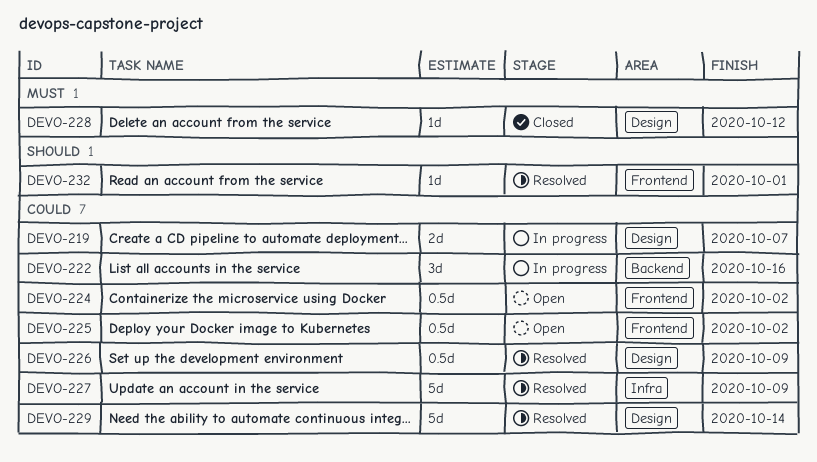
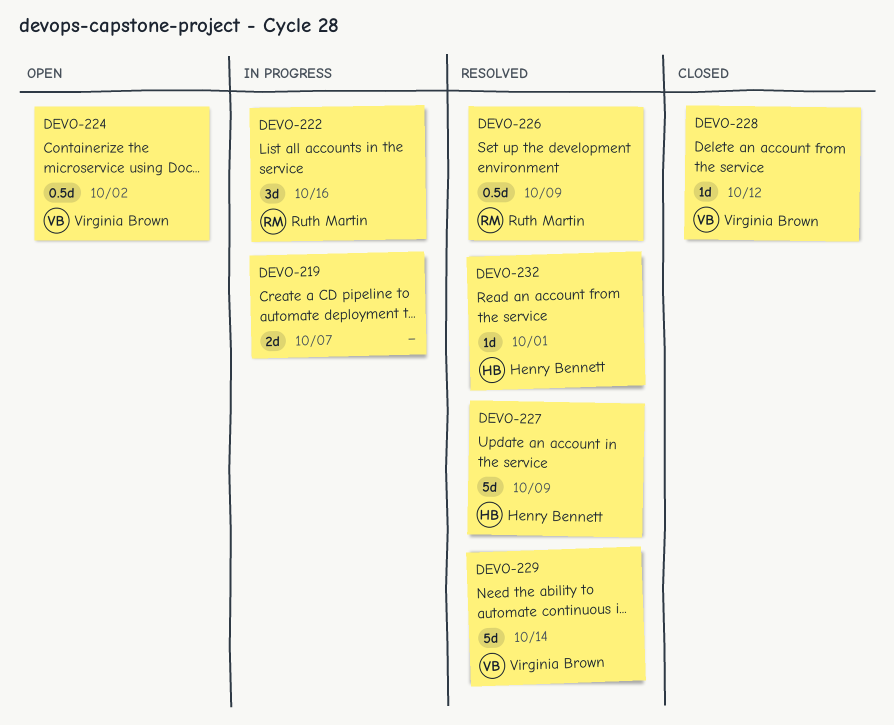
DEVO-225: present -> none

